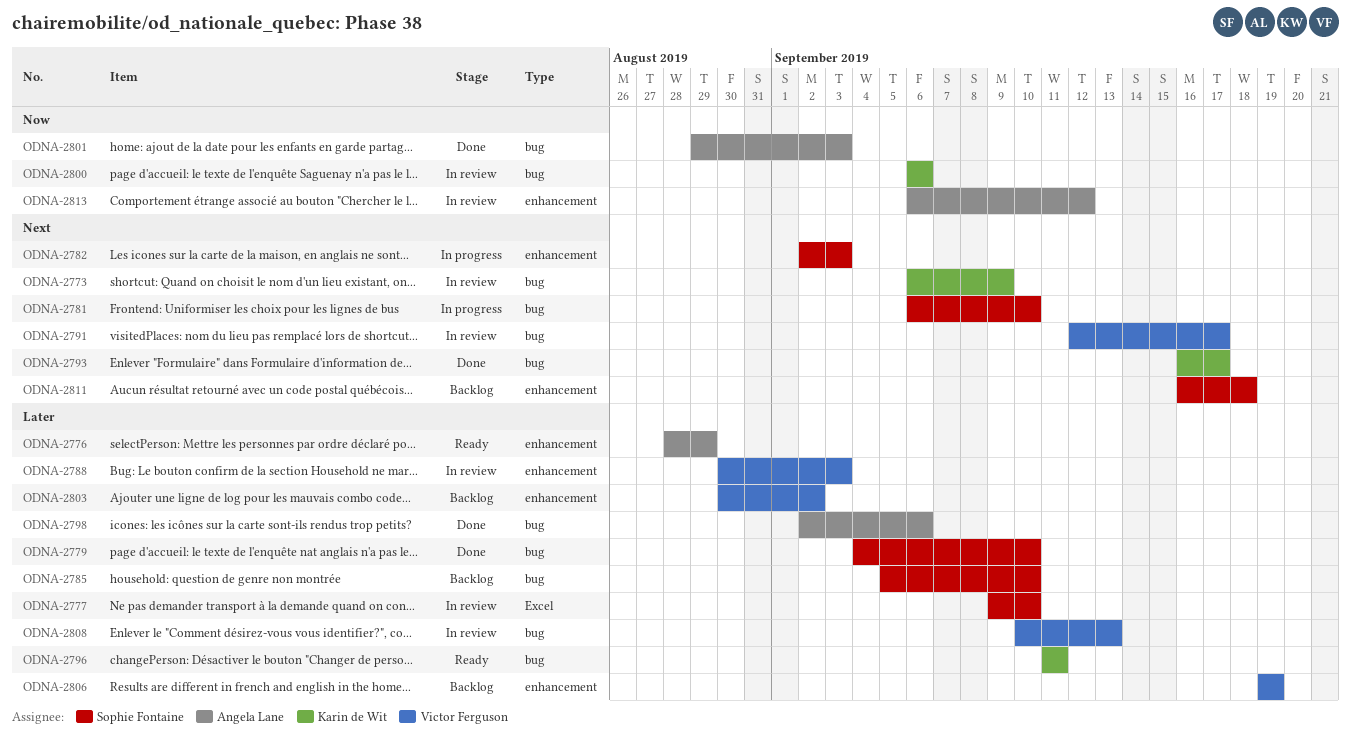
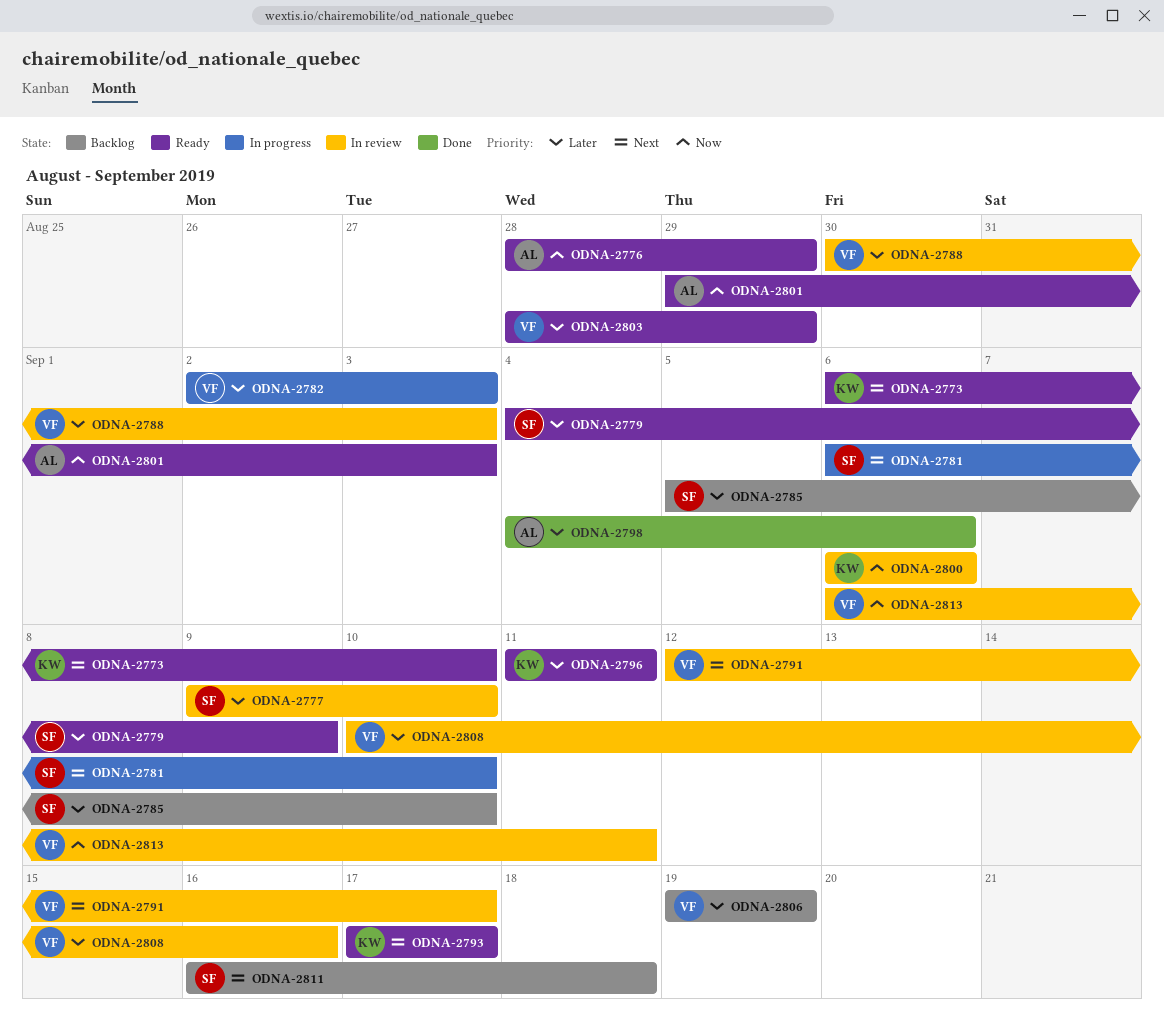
ODNA-2773, status: In review -> Ready
ODNA-2773, due: Sep 9 -> Sep 10
ODNA-2776, priority: Later -> Now
ODNA-2779, status: Done -> Ready
ODNA-2779, due: Sep 10 -> Sep 9
ODNA-2782, owner: Sophie Fontaine -> Victor Ferguson
ODNA-2782, priority: Next -> Later
ODNA-2793, status: Done -> Ready
ODNA-2793, start: Sep 16 -> Sep 17
ODNA-2798, start: Sep 2 -> Sep 4
ODNA-2801, status: Done -> Ready
ODNA-2803, status: Backlog -> Ready
ODNA-2803, start: Aug 30 -> Aug 28
ODNA-2803, due: Sep 2 -> Aug 29
ODNA-2808, due: Sep 13 -> Sep 16
ODNA-2813, owner: Angela Lane -> Victor Ferguson
ODNA-2813, due: Sep 12 -> Sep 11

